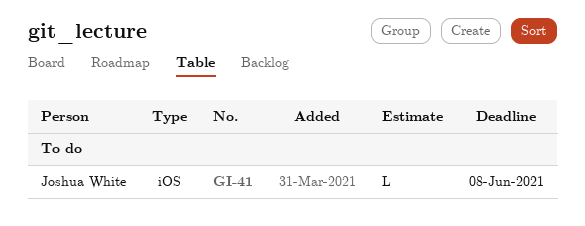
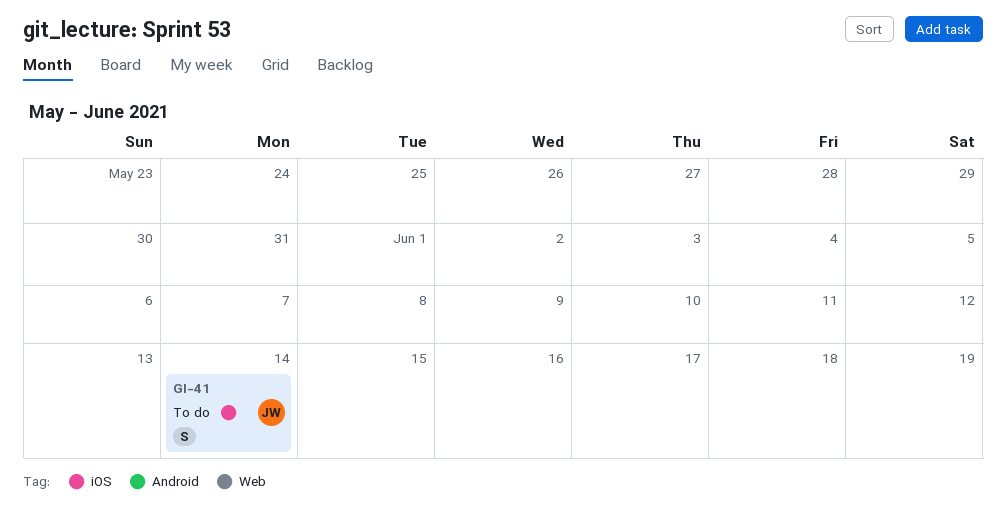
GI-41, estimate: L -> S
GI-41, due: Jun 8 -> Jun 14

